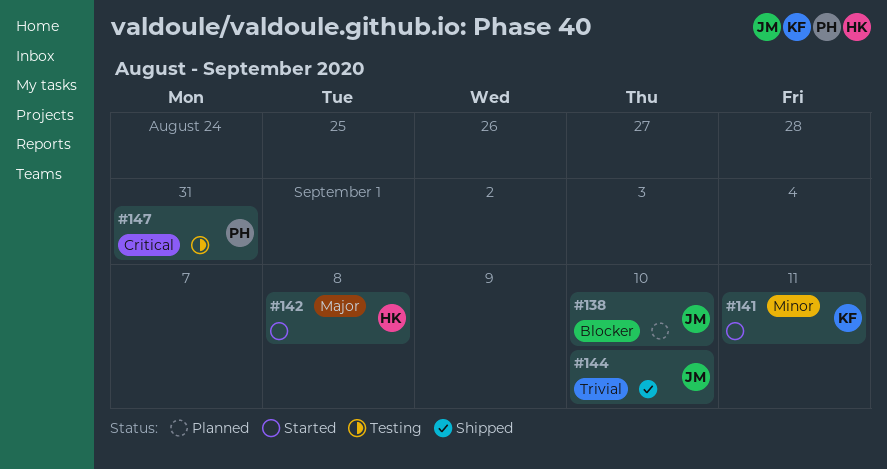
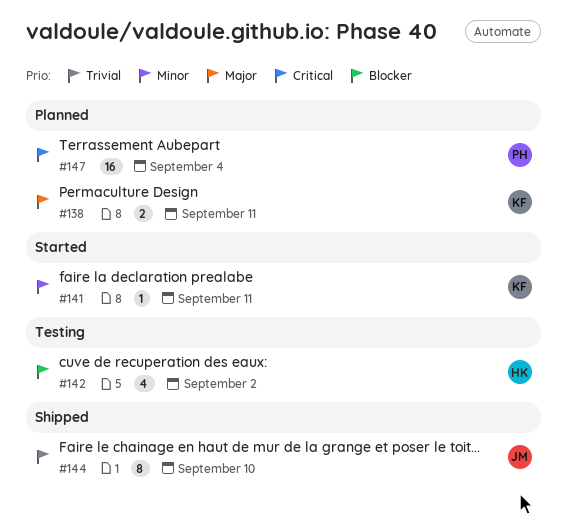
#138, owner: JM -> KF
#138, priority: Blocker -> Major
#138, due: Sep 10 -> Sep 11
#142, status: Started -> Testing
#142, priority: Major -> Blocker
#142, due: Sep 8 -> Sep 2
#147, status: Testing -> Planned
#147, due: Aug 31 -> Sep 4

